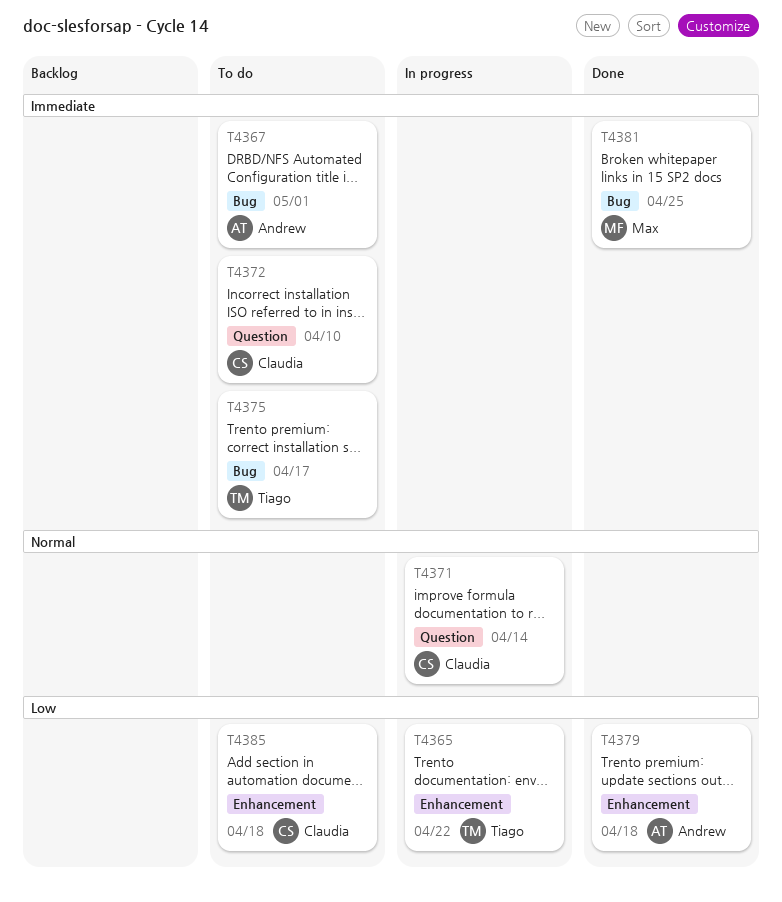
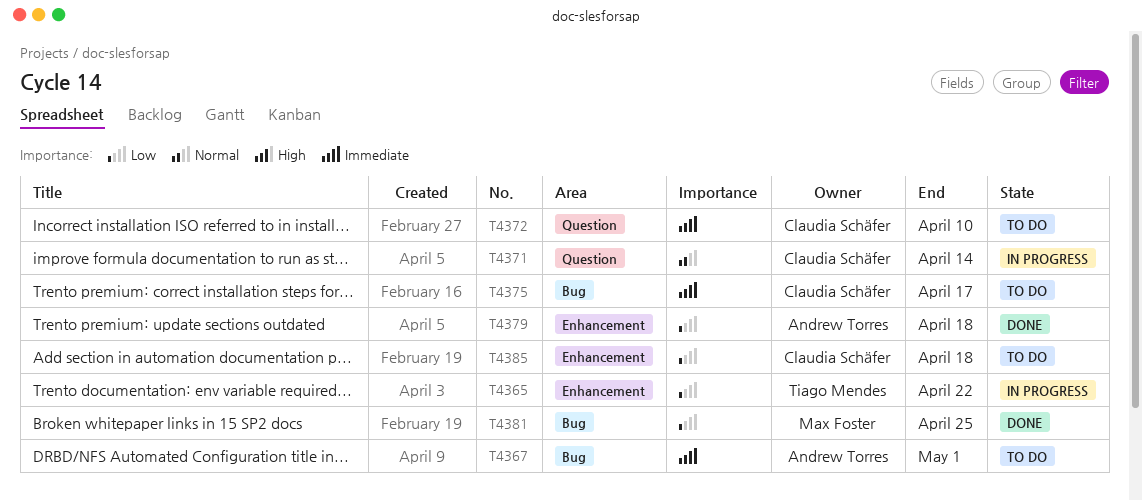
T4375, owner: Tiago Mendes -> Claudia Schäfer
T4381, priority: Immediate -> Low

